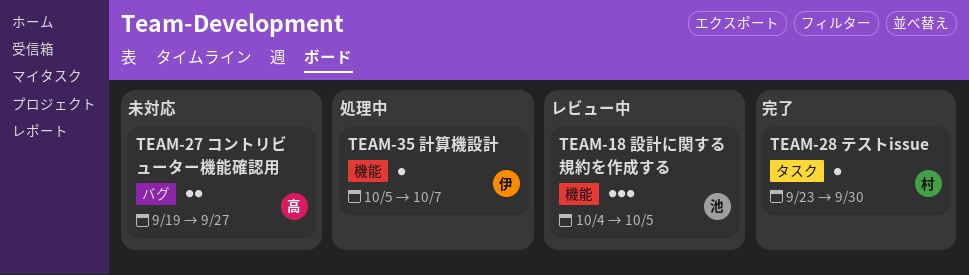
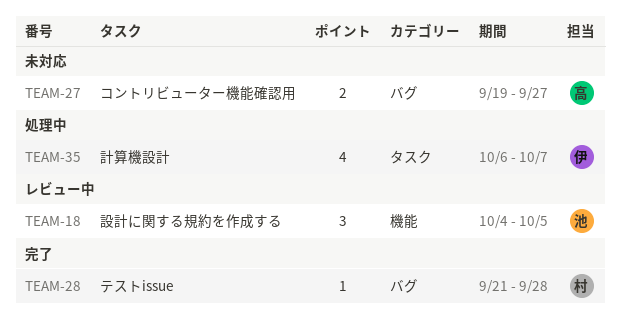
TEAM-28, label: タスク -> バグ
TEAM-28, start: Sep 23 -> Sep 21
TEAM-28, due: Sep 30 -> Sep 28
TEAM-35, label: 機能 -> タスク
TEAM-35, estimate: 1 -> 4
TEAM-35, start: Oct 5 -> Oct 6

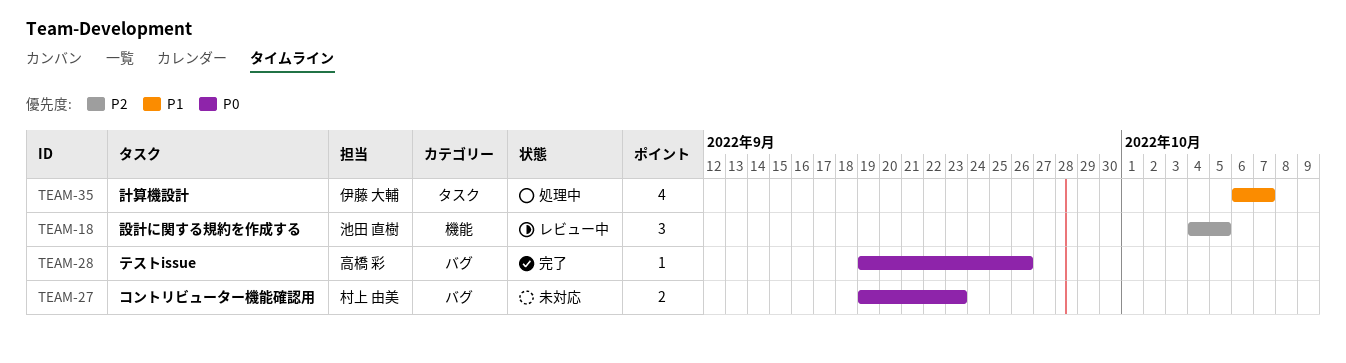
TEAM-27, owner: 高橋 彩 -> 村上 由美
TEAM-27, due: Sep 27 -> Sep 23
TEAM-28, owner: 村上 由美 -> 高橋 彩
TEAM-28, start: Sep 21 -> Sep 19
TEAM-28, due: Sep 28 -> Sep 26

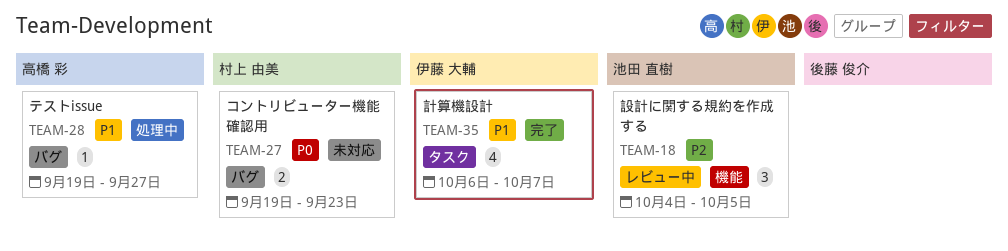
TEAM-28, status: 完了 -> 処理中
TEAM-28, priority: P0 -> P1
TEAM-28, due: Sep 26 -> Sep 27
TEAM-35, status: 処理中 -> 完了

